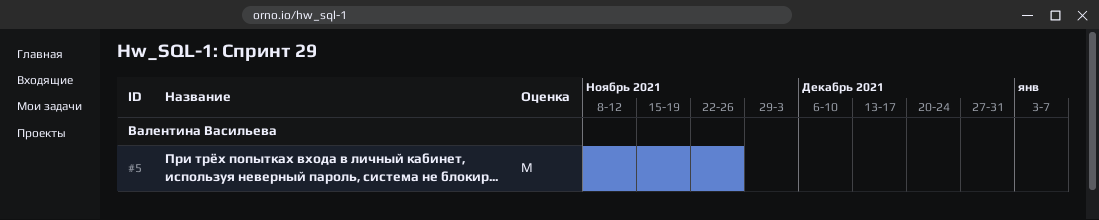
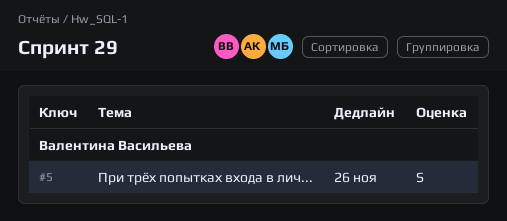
#5, estimate: M -> S

